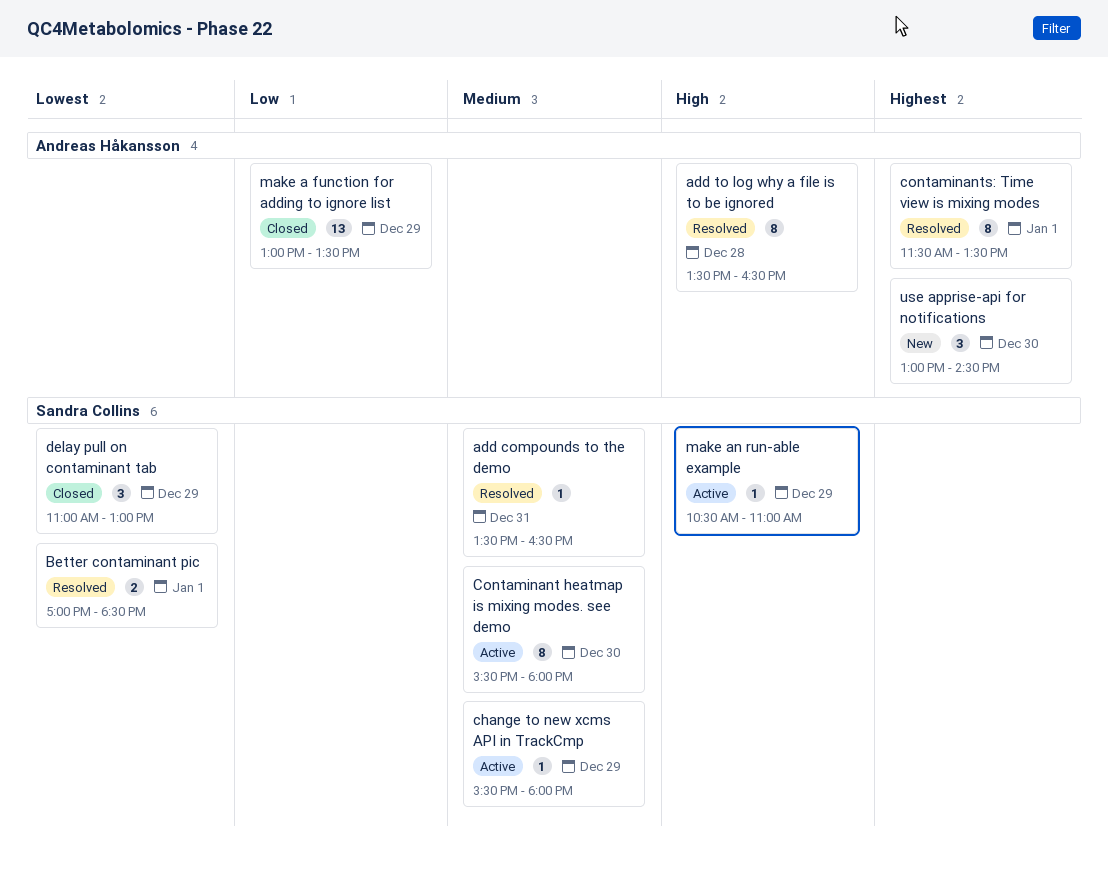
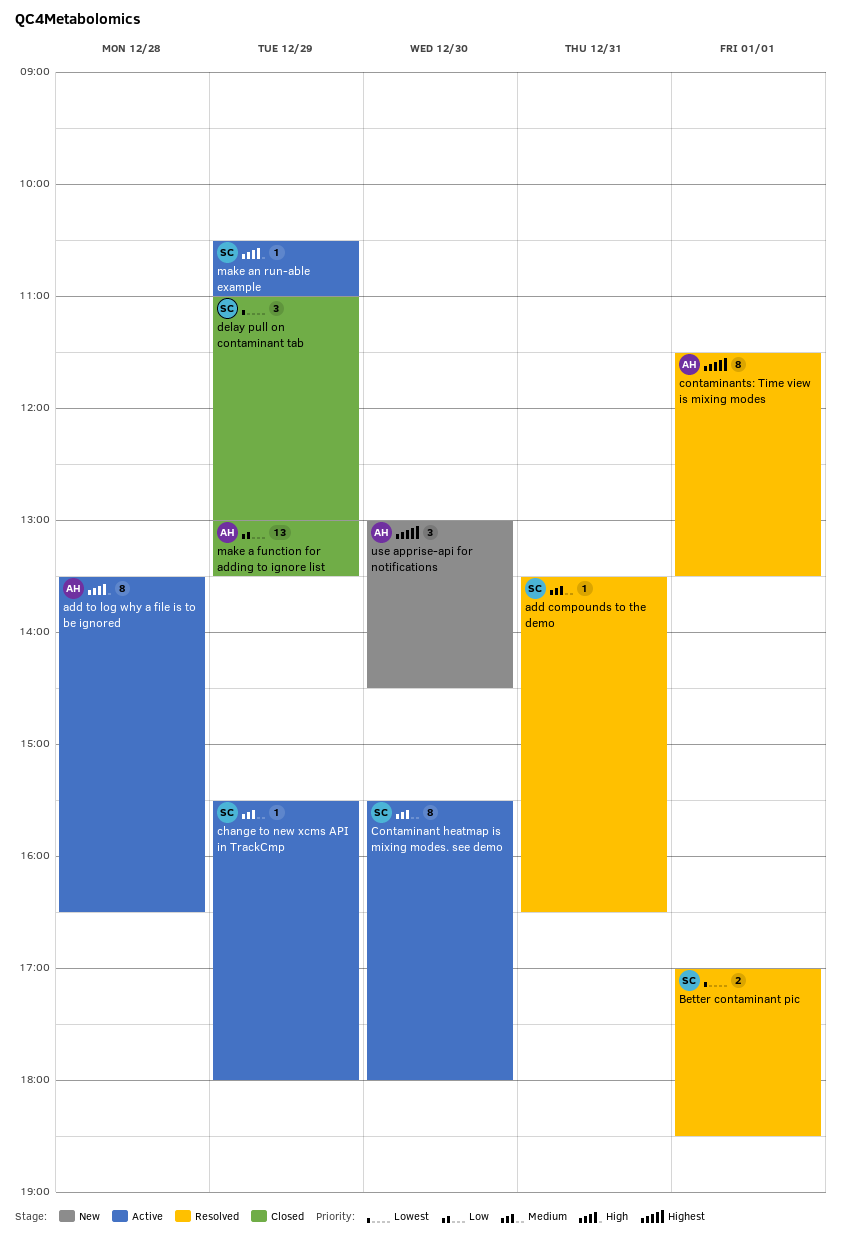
add to log why a file is to be ignored, status: Resolved -> Active

